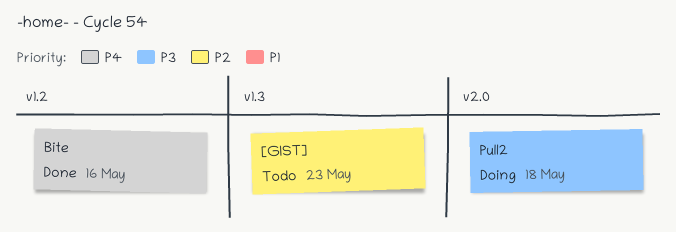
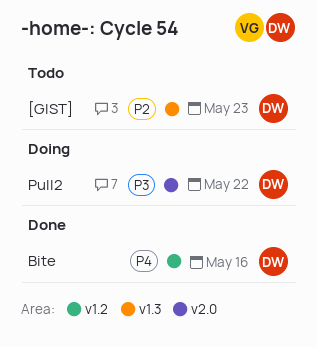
Pull2, due: May 18 -> May 22

